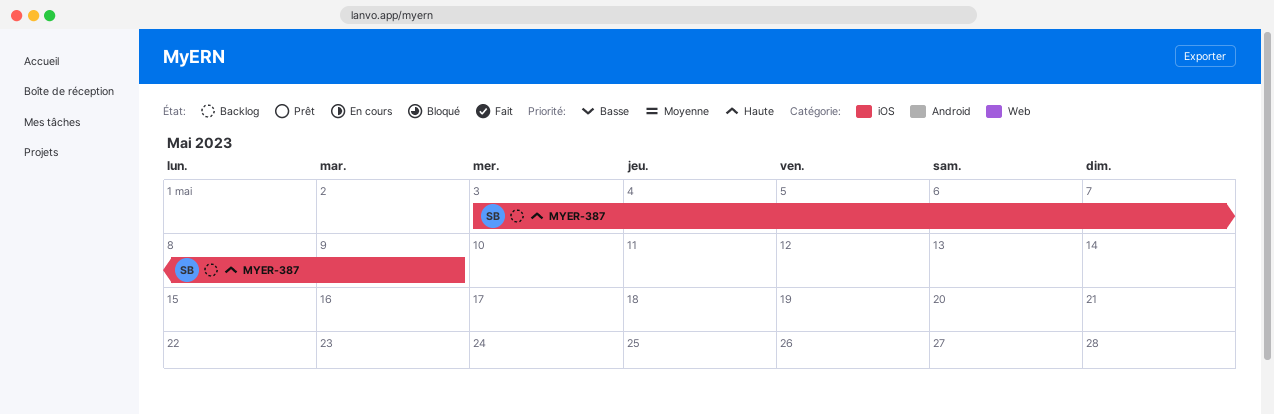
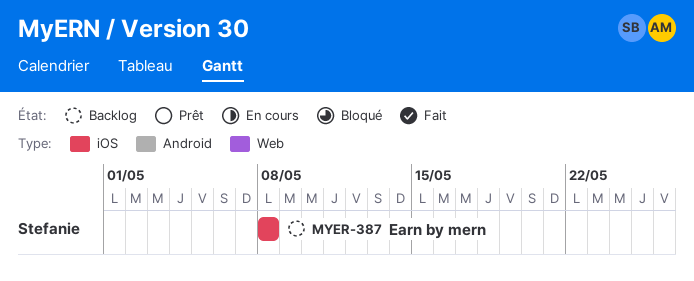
MYER-387, start: May 3 -> May 8
MYER-387, due: May 9 -> May 8

